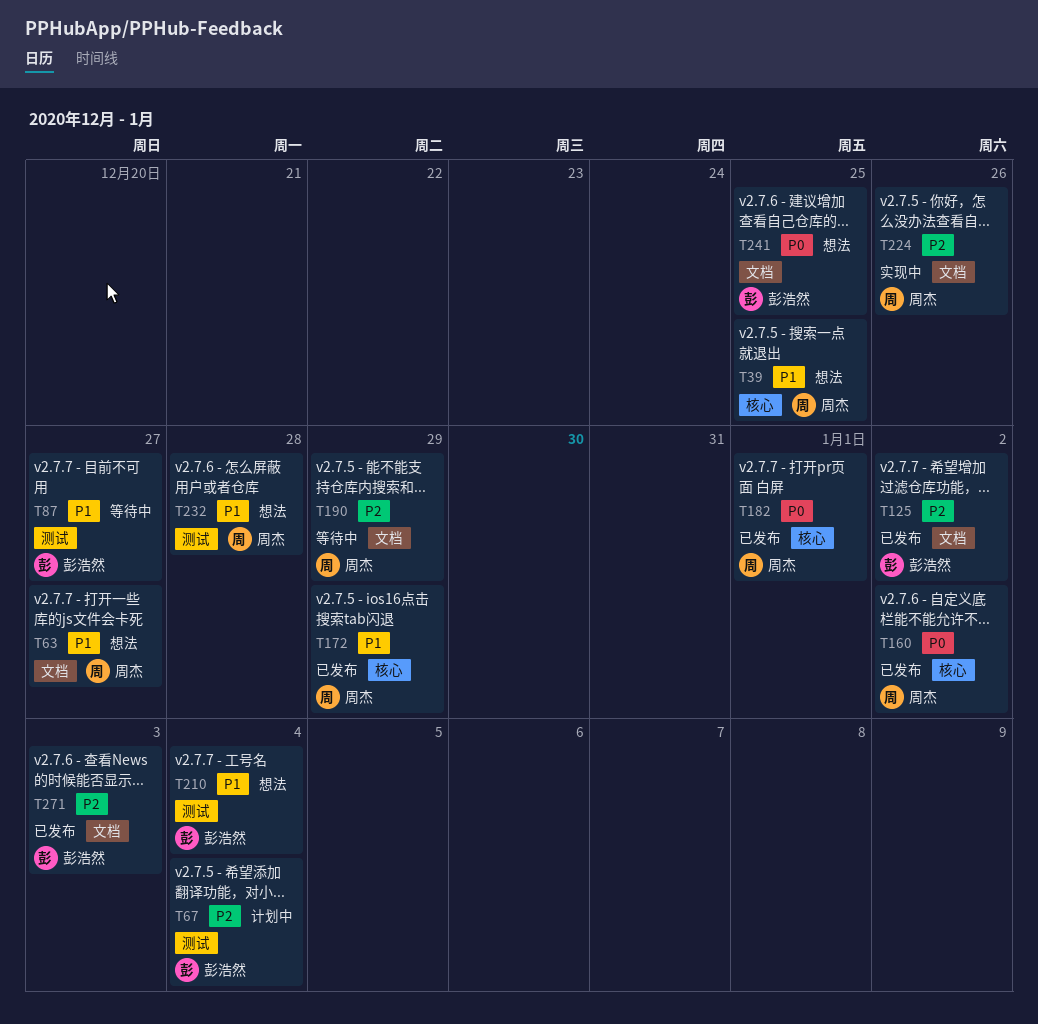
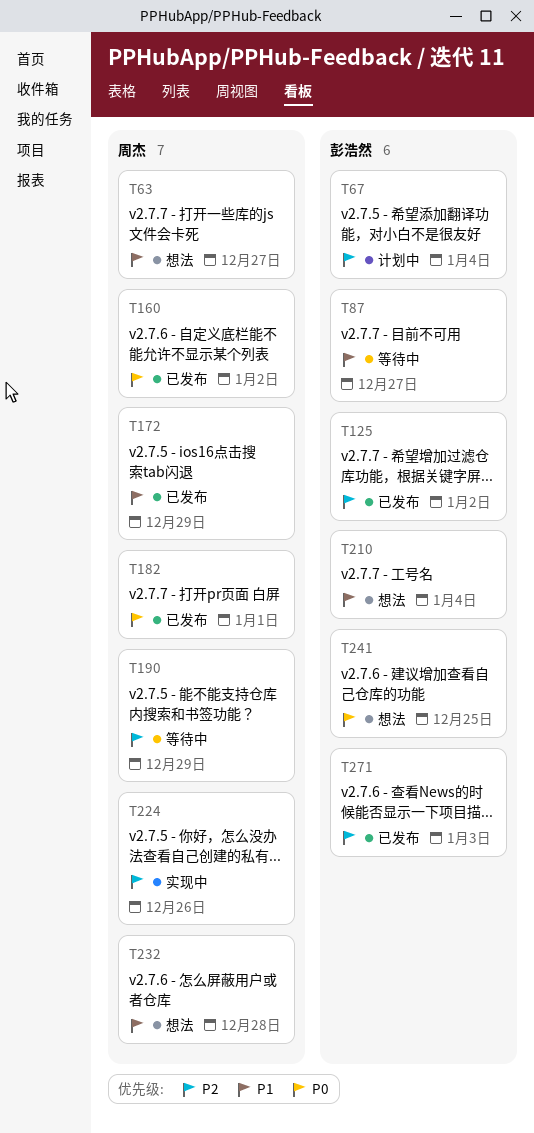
T39: present -> none

